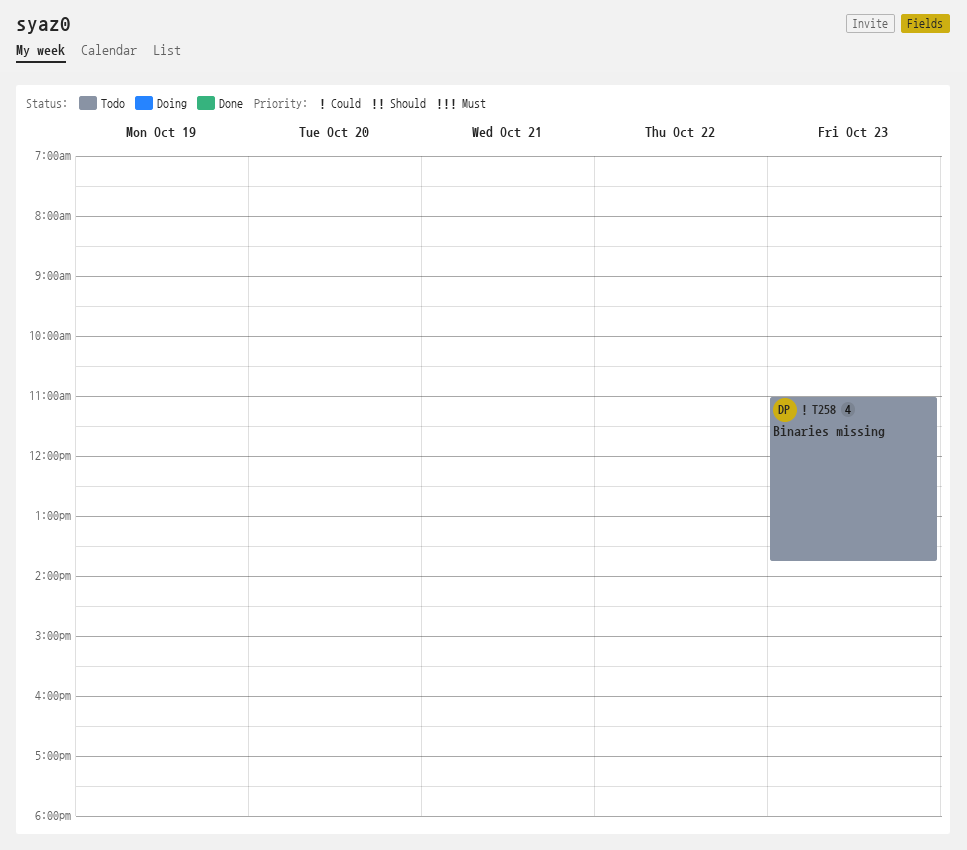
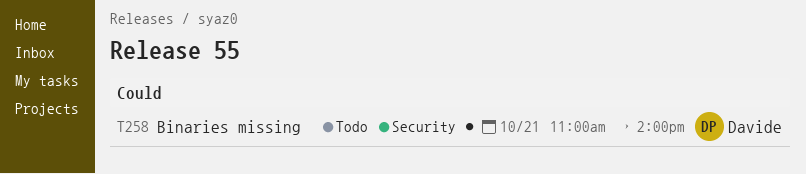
T258, estimate: 4 -> 1
T258, day: Oct 23 -> Oct 21
T258, ends: 13:45 -> 14:00

